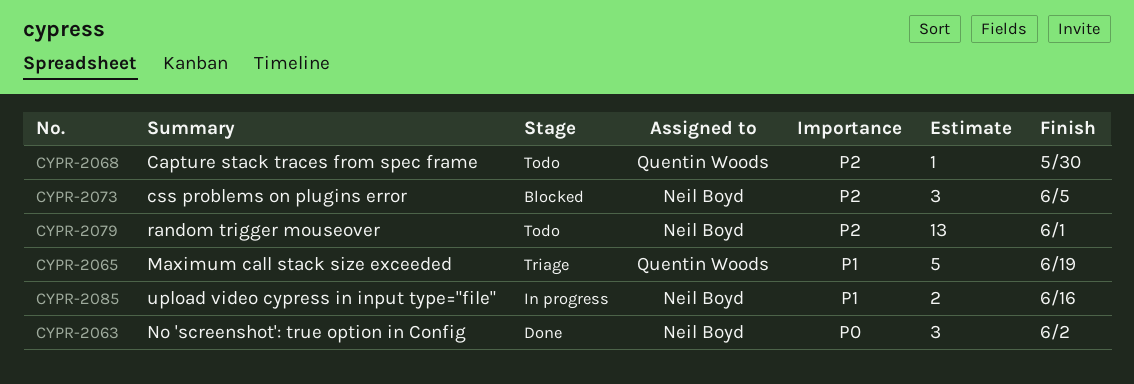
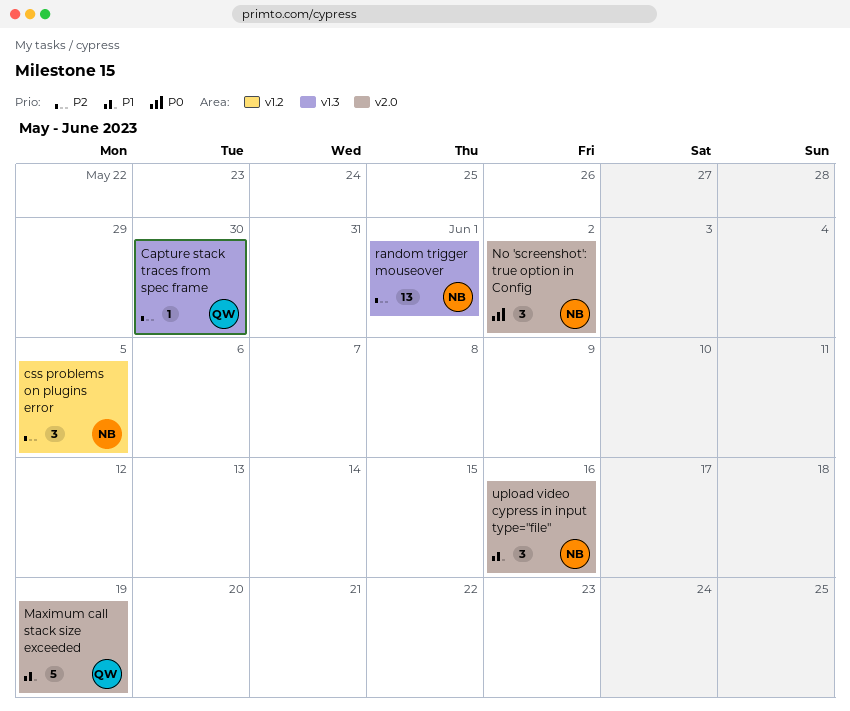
upload video cypress in input type="file", estimate: 2 -> 3

